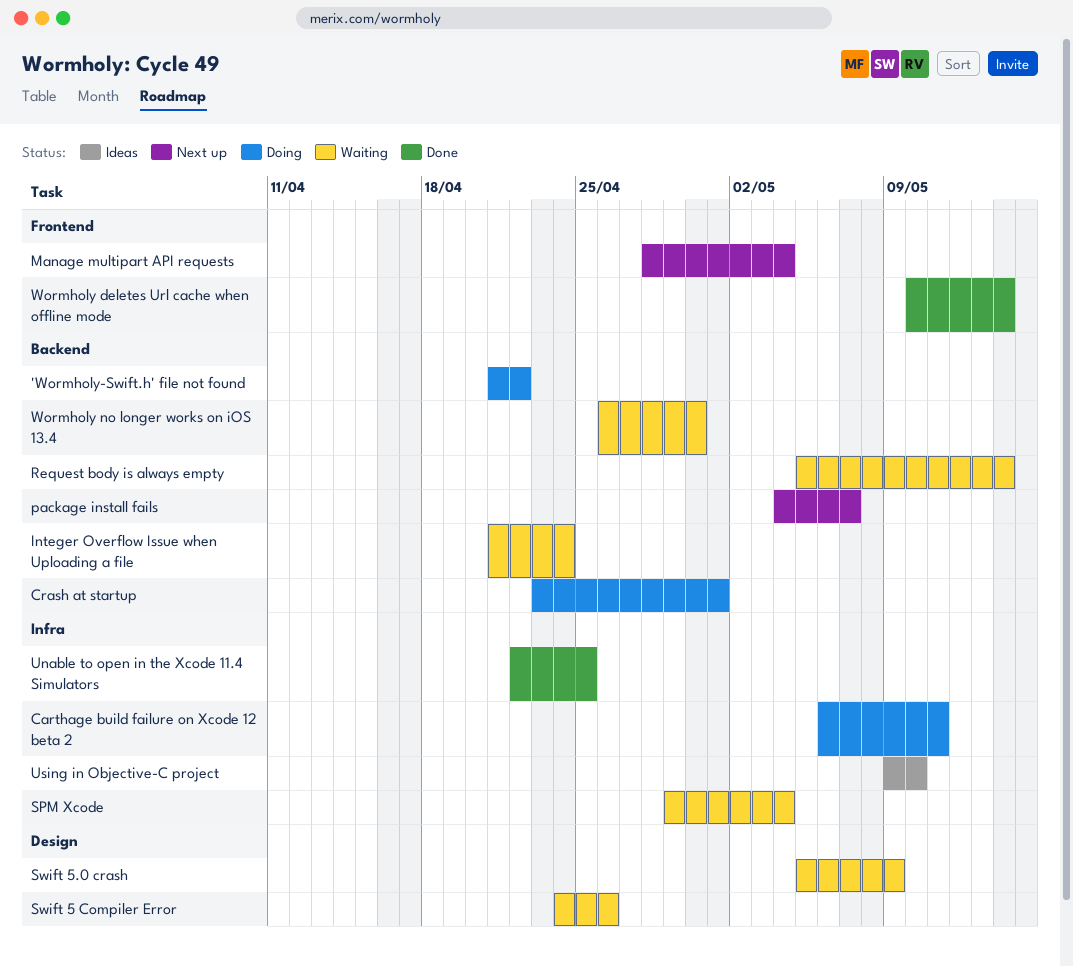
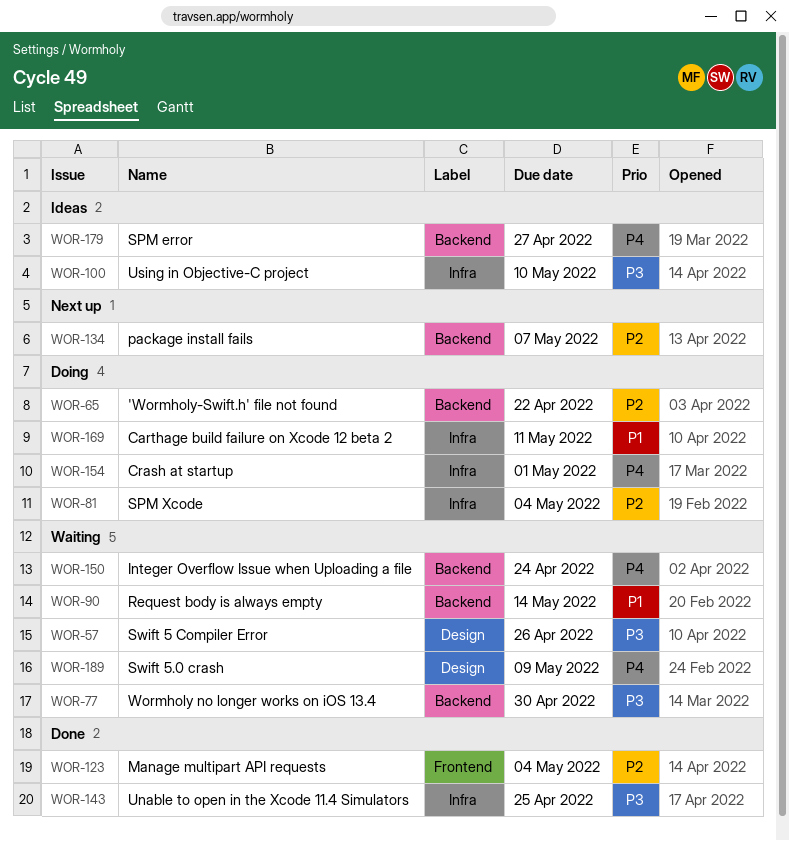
Crash at startup, label: Backend -> Infra
Manage multipart API requests, status: Next up -> Done
SPM error: none -> present
SPM Xcode, status: Waiting -> Doing
Wormholy deletes Url cache when offline mode: present -> none

